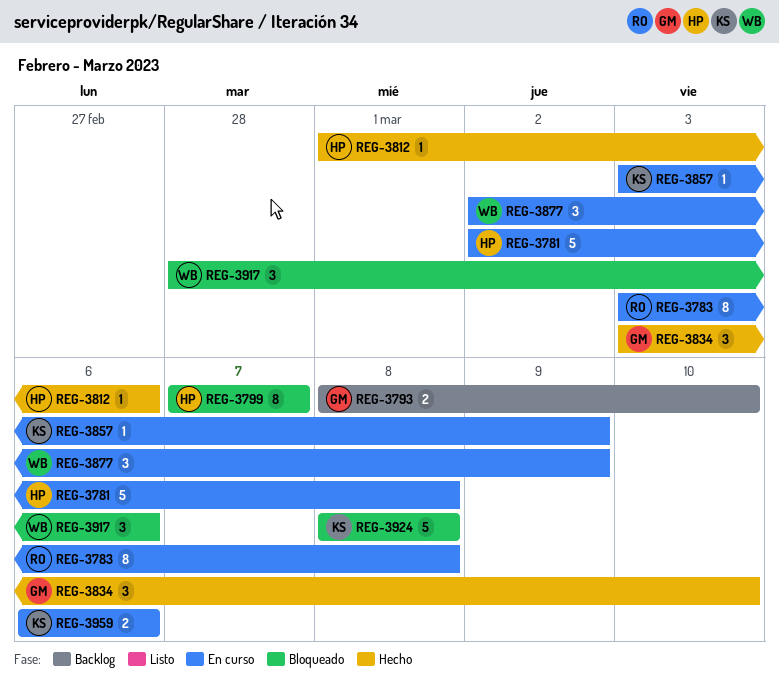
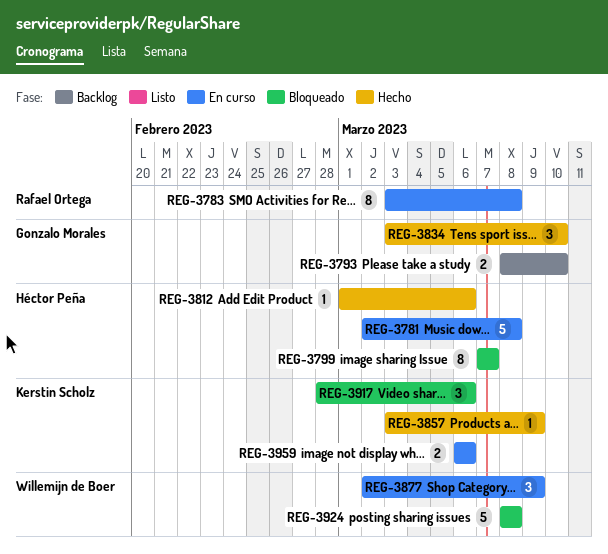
REG-3857, status: En curso -> Hecho
REG-3917, owner: Willemijn de Boer -> Kerstin Scholz
REG-3924, owner: Kerstin Scholz -> Willemijn de Boer

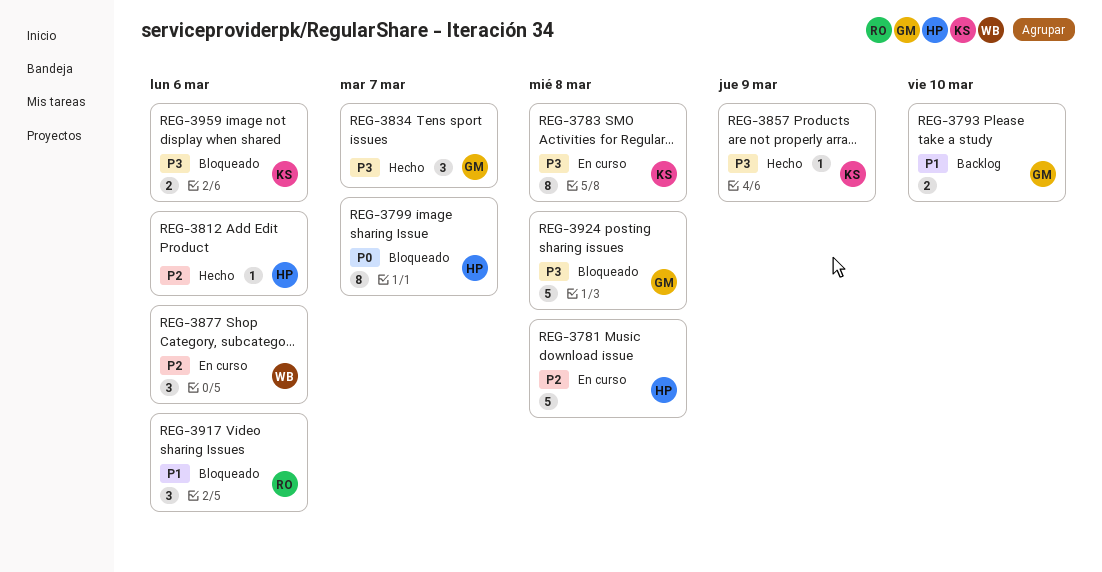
REG-3783, owner: Rafael Ortega -> Kerstin Scholz
REG-3834, due: Mar 10 -> Mar 7
REG-3877, due: Mar 9 -> Mar 6
REG-3917, owner: Kerstin Scholz -> Rafael Ortega
REG-3924, owner: Willemijn de Boer -> Gonzalo Morales
REG-3959, status: En curso -> Bloqueado

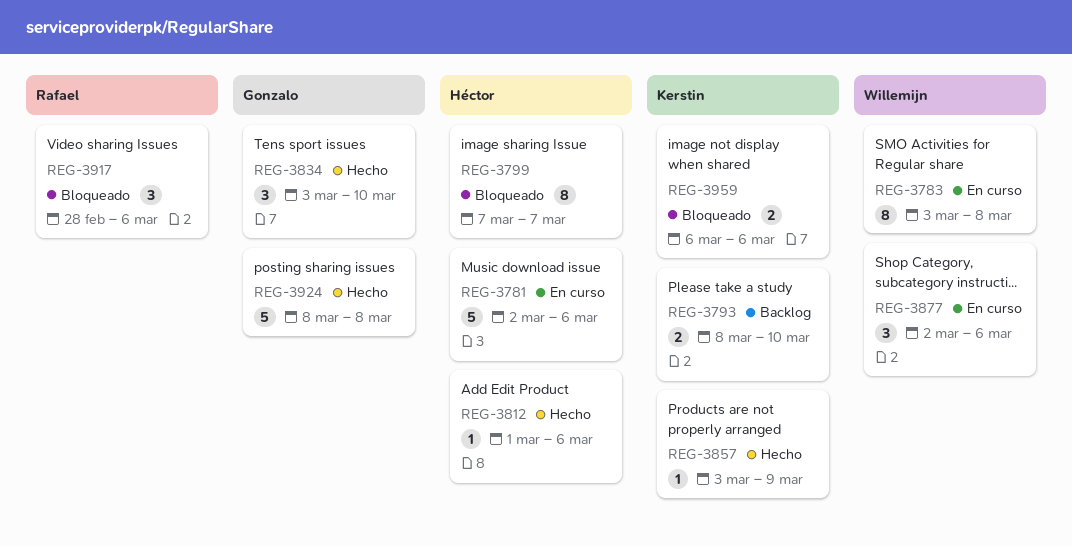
REG-3781, due: Mar 8 -> Mar 6
REG-3783, owner: Kerstin -> Willemijn
REG-3793, owner: Gonzalo -> Kerstin
REG-3834, due: Mar 7 -> Mar 10
REG-3924, status: Bloqueado -> Hecho

